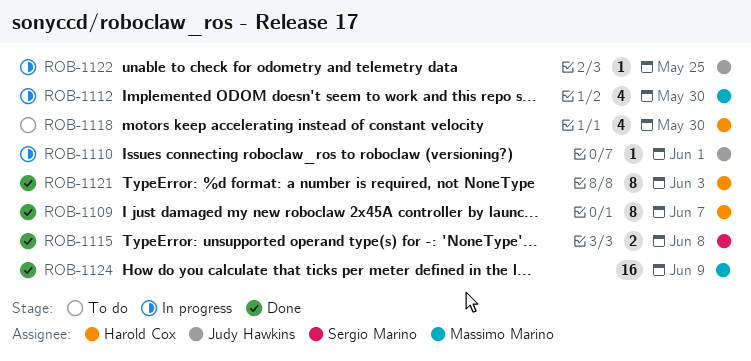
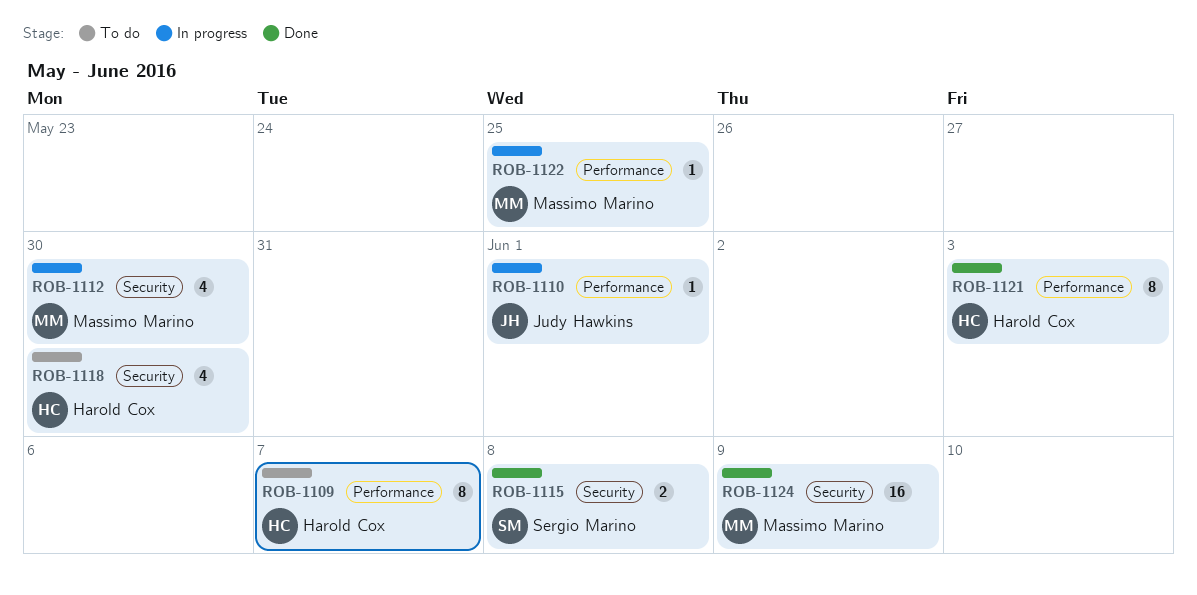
ROB-1109, status: Done -> To do
ROB-1122, owner: Judy Hawkins -> Massimo Marino

